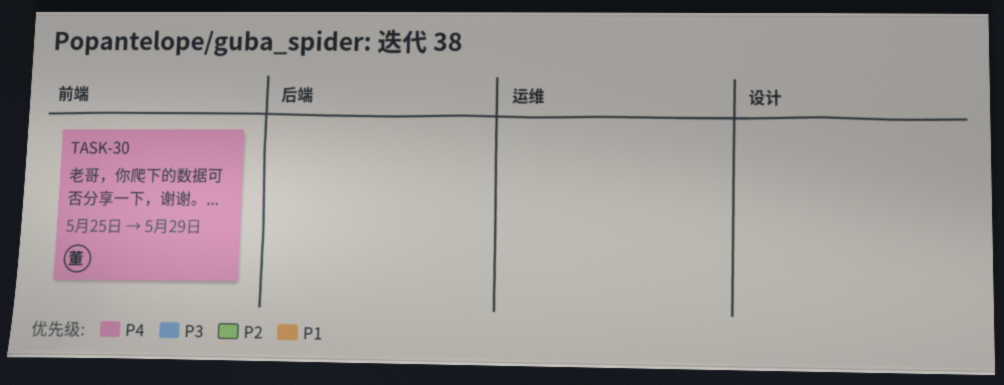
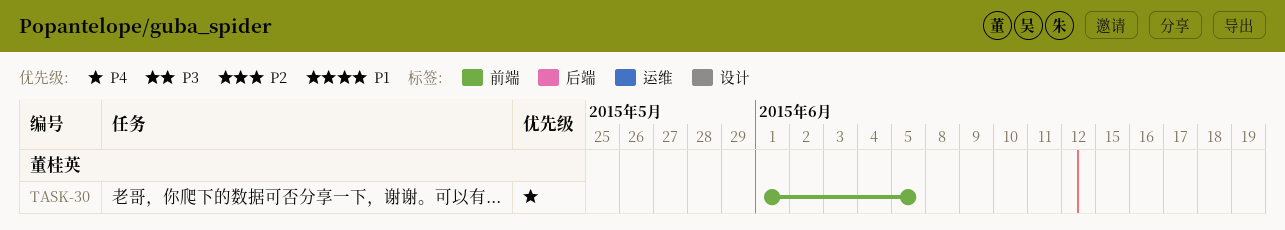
TASK-30, start: May 25 -> Jun 1
TASK-30, due: May 29 -> Jun 5

